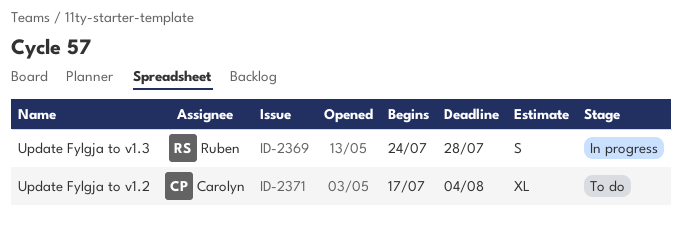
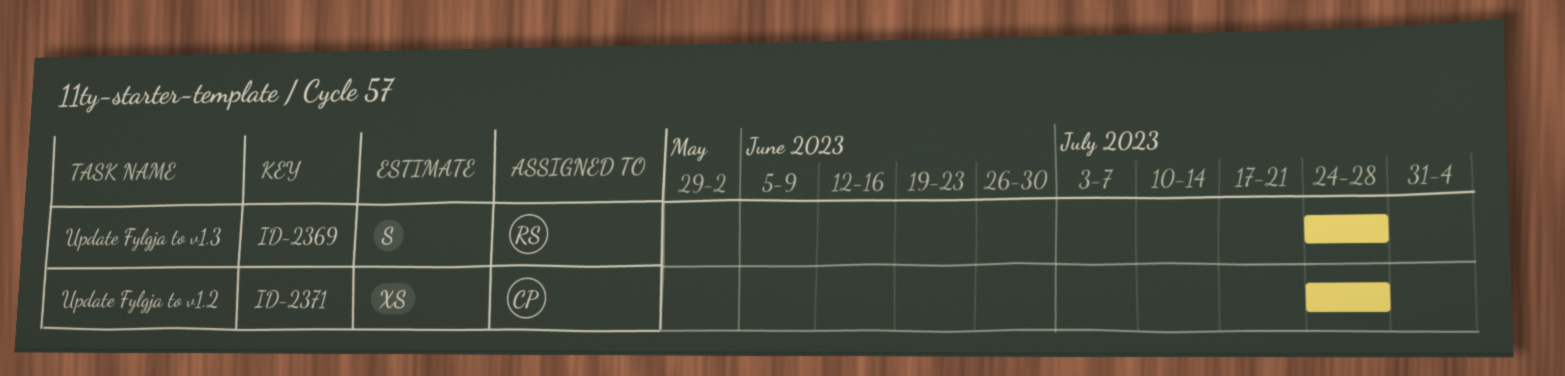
ID-2371, estimate: XL -> XS
ID-2371, start: Jul 17 -> Jul 24
ID-2371, due: Aug 4 -> Jul 28

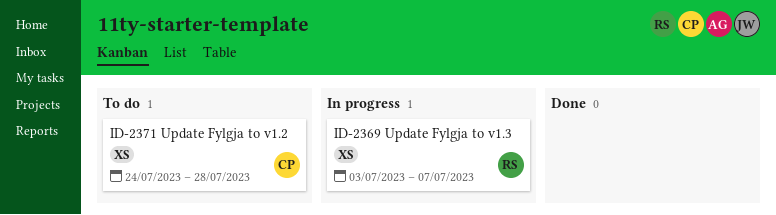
ID-2369, estimate: S -> XS
ID-2369, start: Jul 24 -> Jul 3
ID-2369, due: Jul 28 -> Jul 7

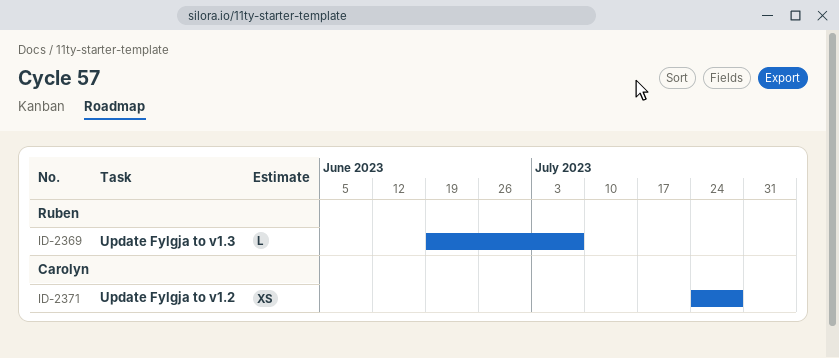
ID-2369, estimate: XS -> L
ID-2369, start: Jul 3 -> Jun 19

